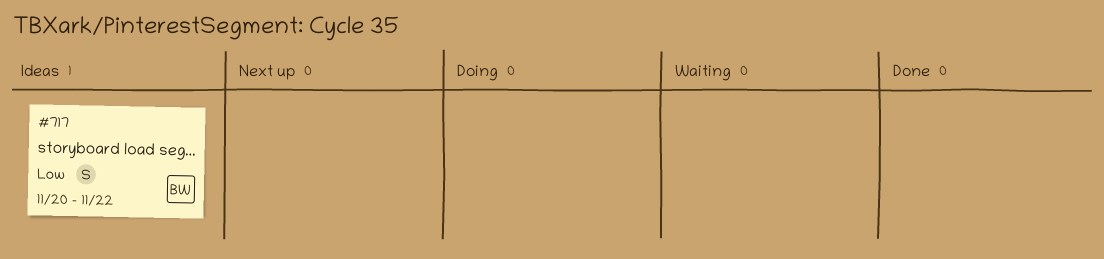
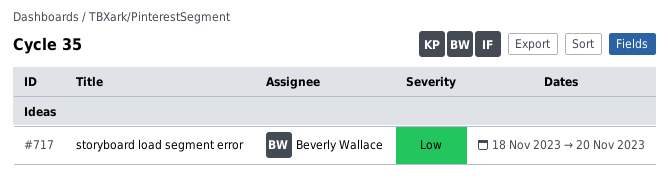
#717, start: Nov 20 -> Nov 18
#717, due: Nov 22 -> Nov 20

